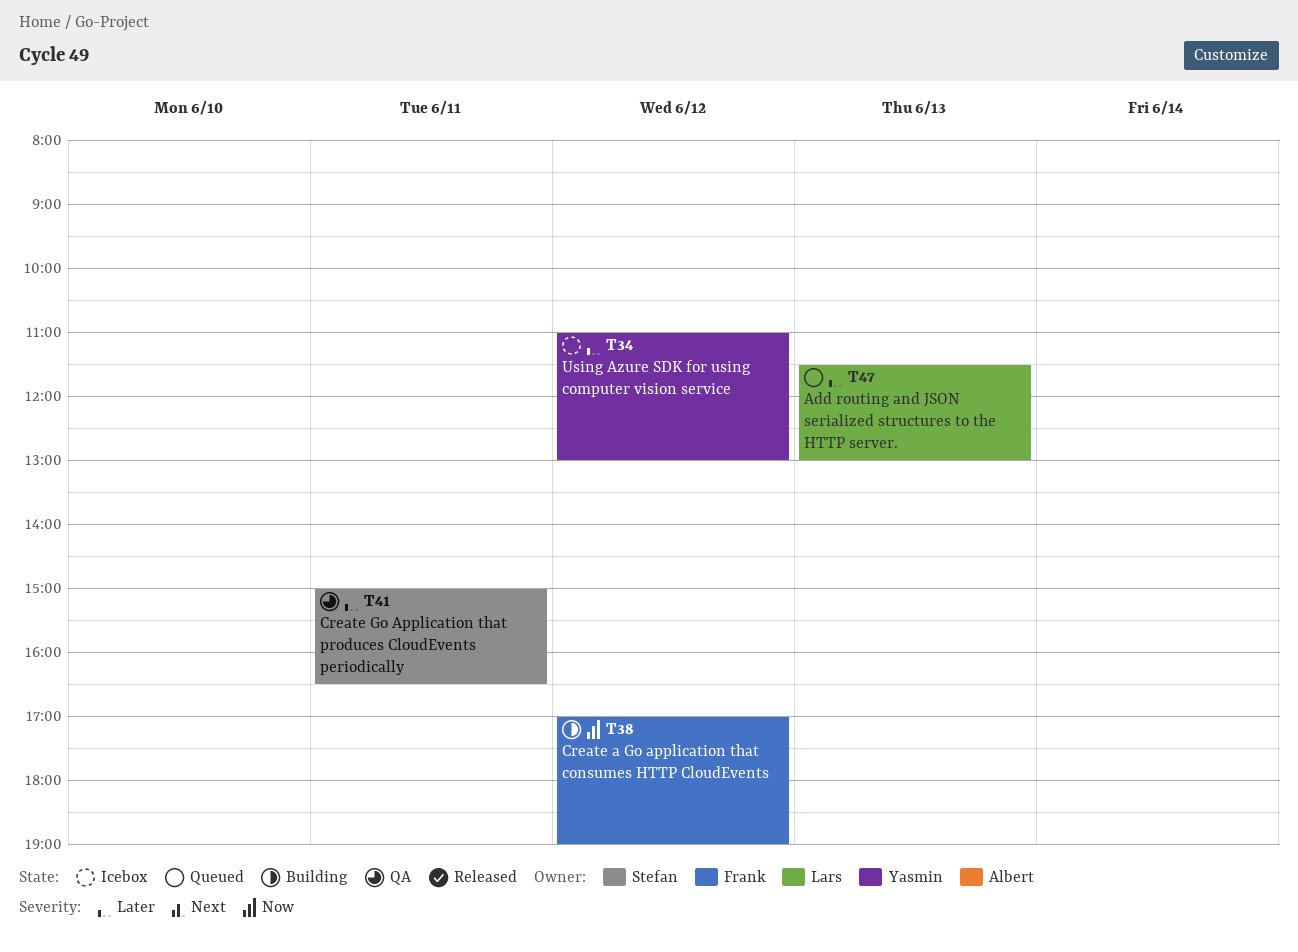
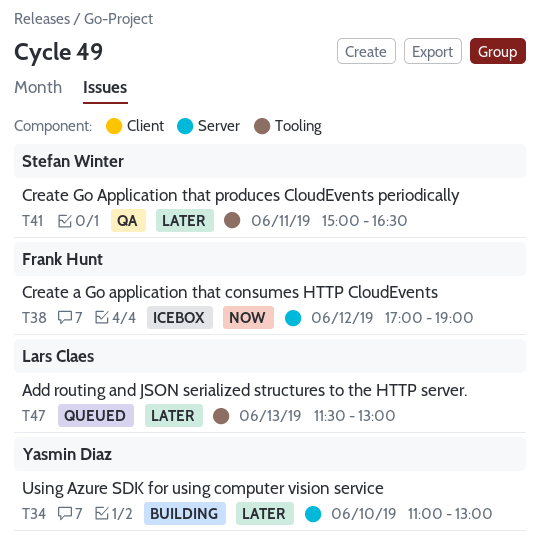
T34, status: Icebox -> Building
T34, day: Jun 12 -> Jun 10
T38, status: Building -> Icebox

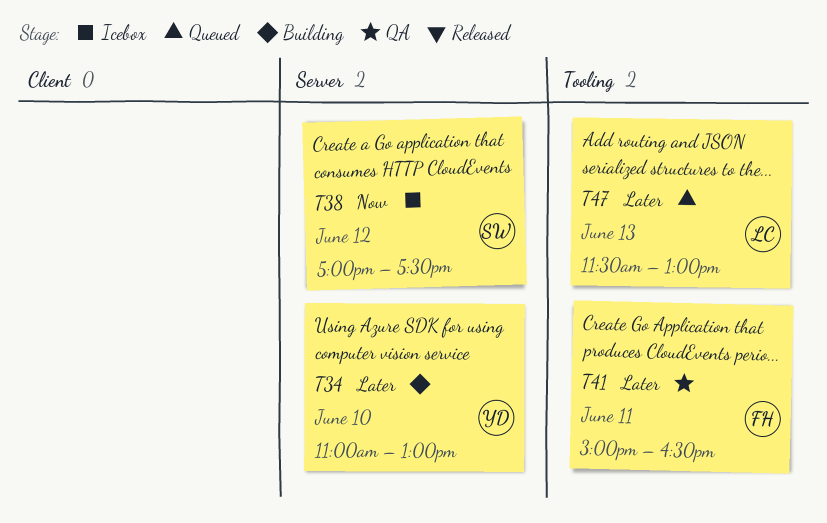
T38, owner: Frank Hunt -> Stefan Winter
T38, ends: 19:00 -> 17:30
T41, owner: Stefan Winter -> Frank Hunt

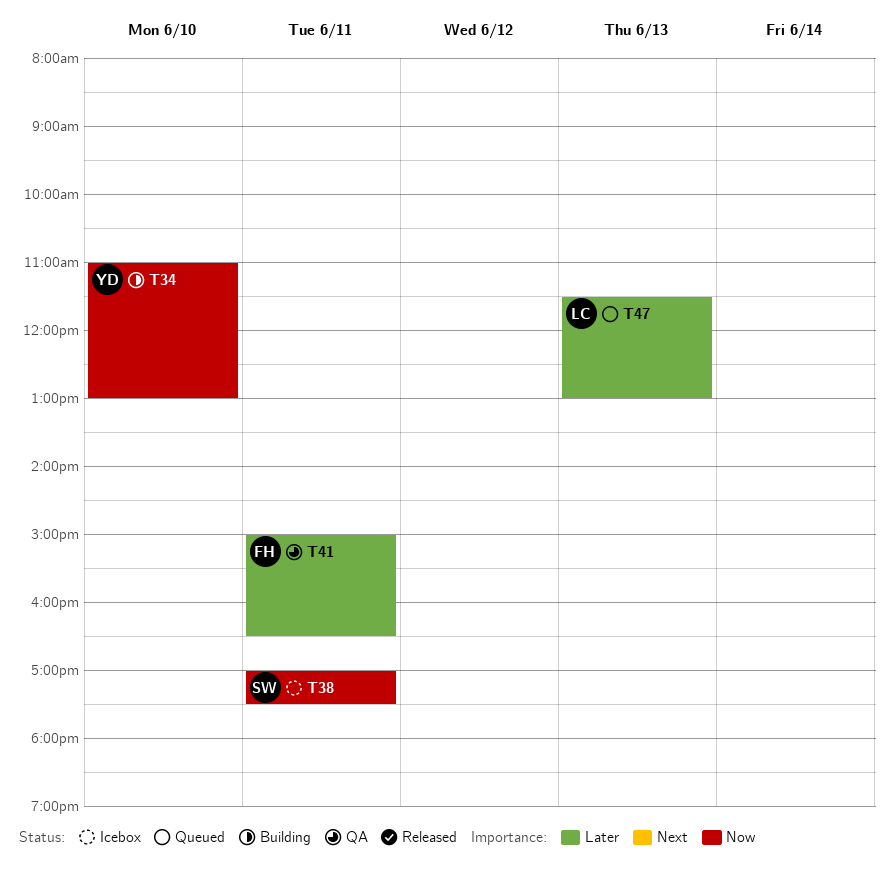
T34, priority: Later -> Now
T38, day: Jun 12 -> Jun 11

